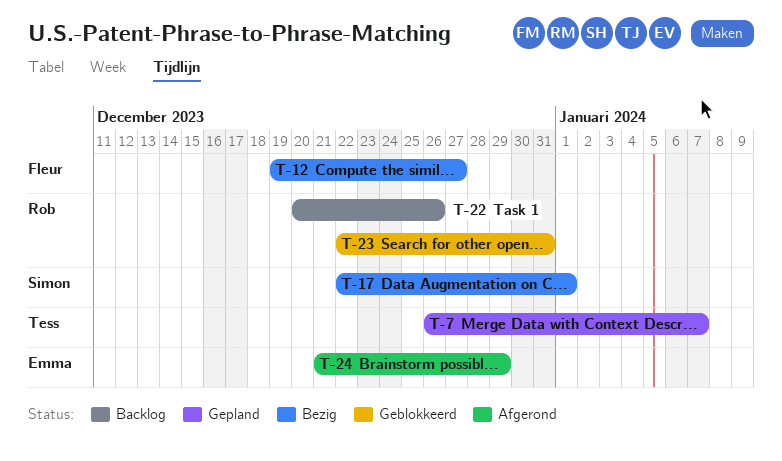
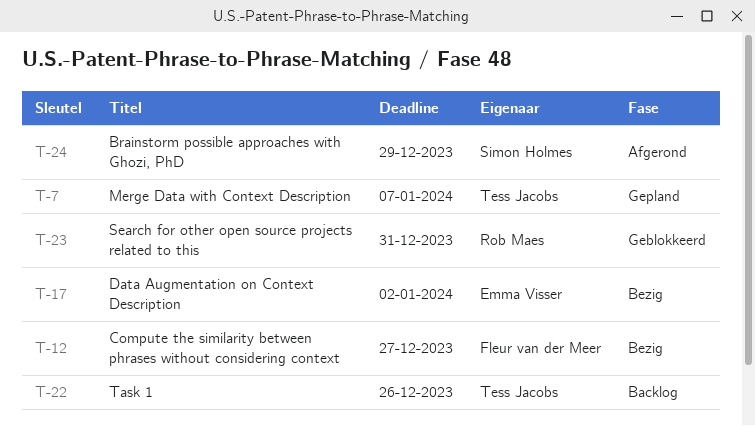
T-17, owner: Simon Holmes -> Emma Visser
T-17, due: Jan 1 -> Jan 2
T-22, owner: Rob Maes -> Tess Jacobs
T-24, owner: Emma Visser -> Simon Holmes

